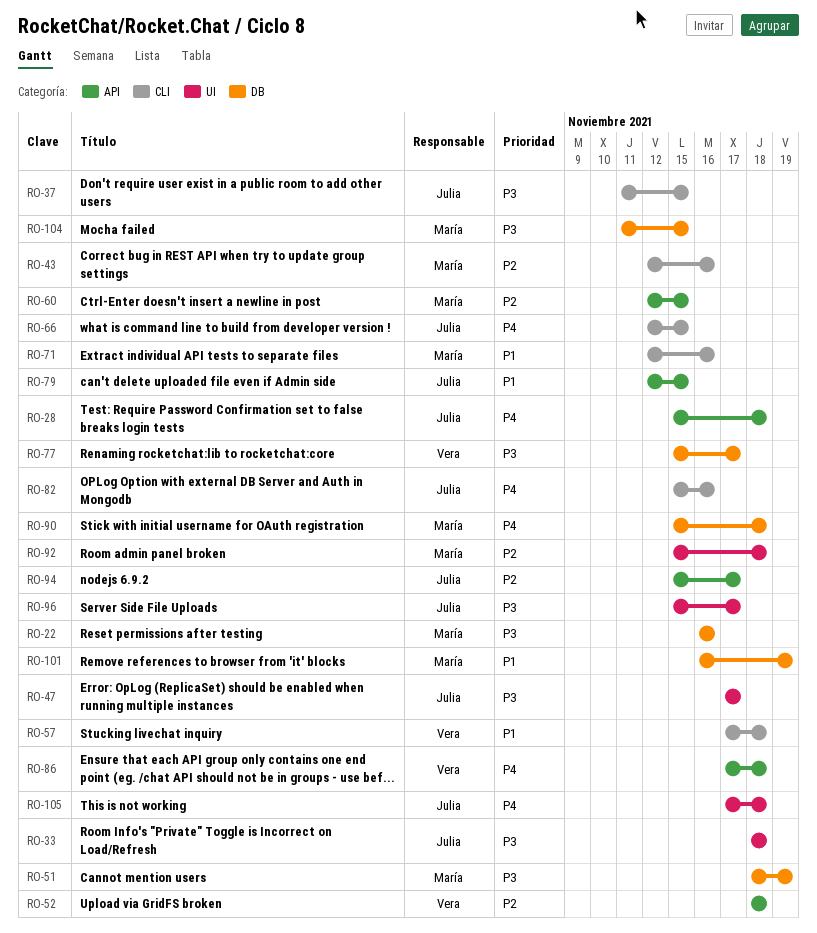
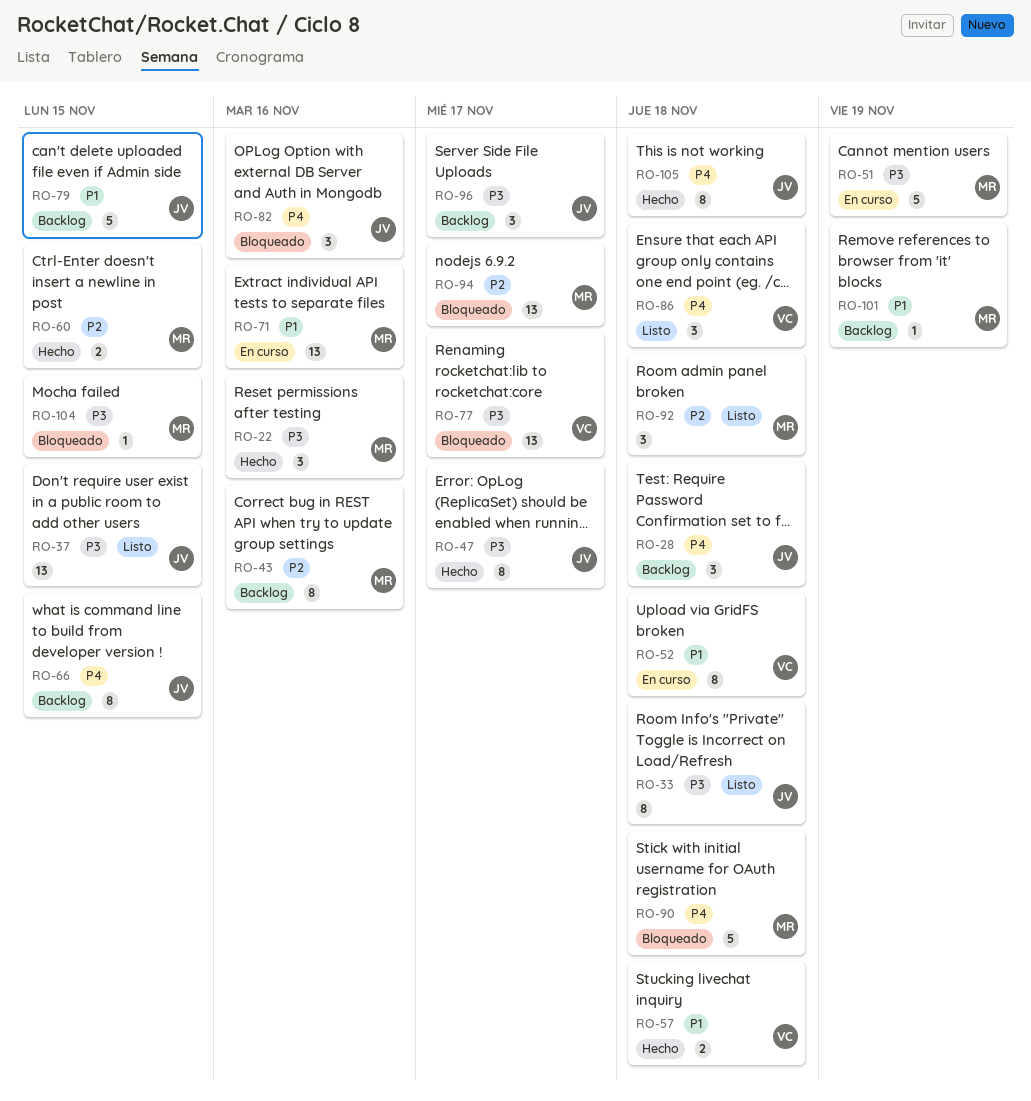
RO-52, priority: P2 -> P1
RO-94, owner: Julia -> María

